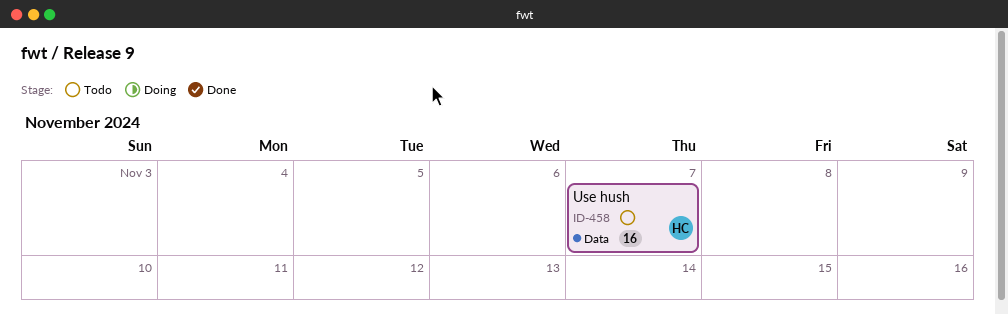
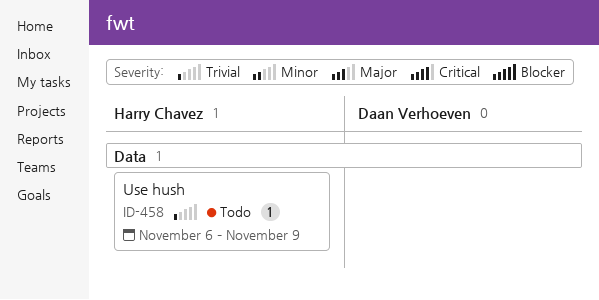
ID-458, estimate: 16 -> 1
ID-458, due: Nov 7 -> Nov 9

